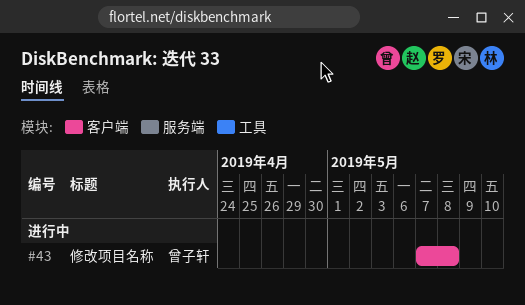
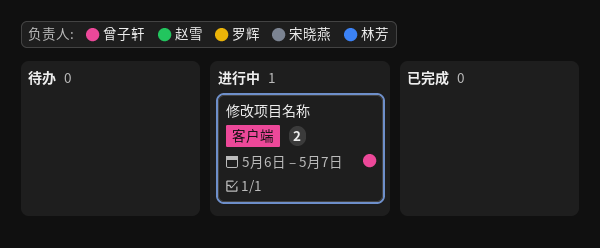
修改项目名称, start: May 7 -> May 6
修改项目名称, due: May 8 -> May 7

